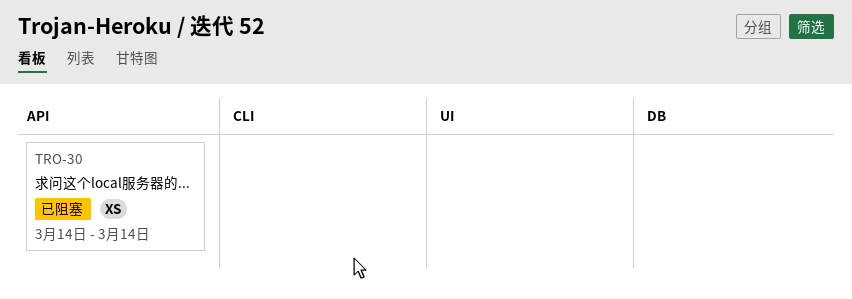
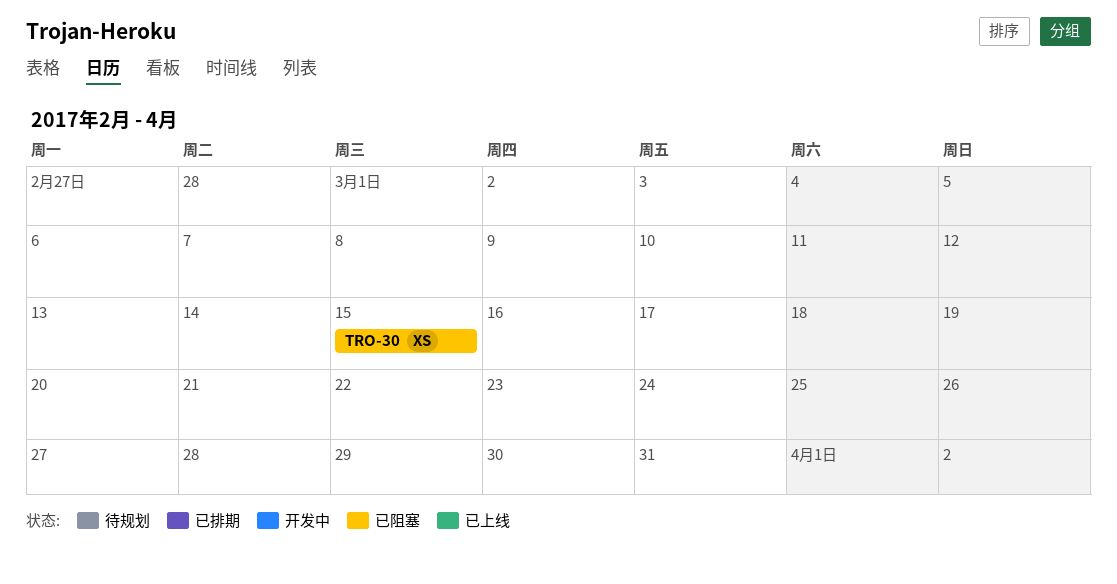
TRO-30, start: Mar 14 -> Mar 15
TRO-30, due: Mar 14 -> Mar 15

